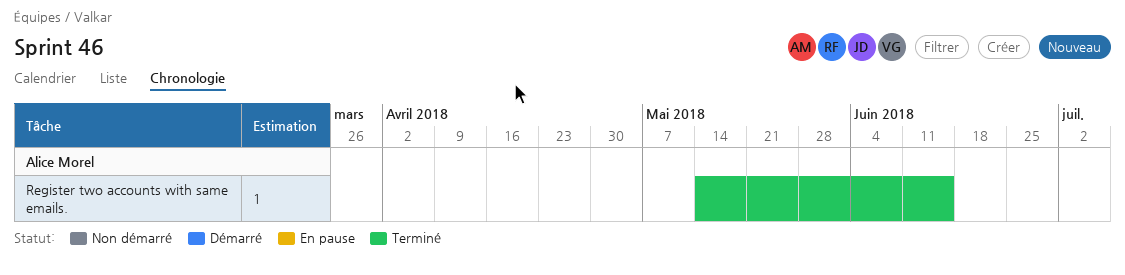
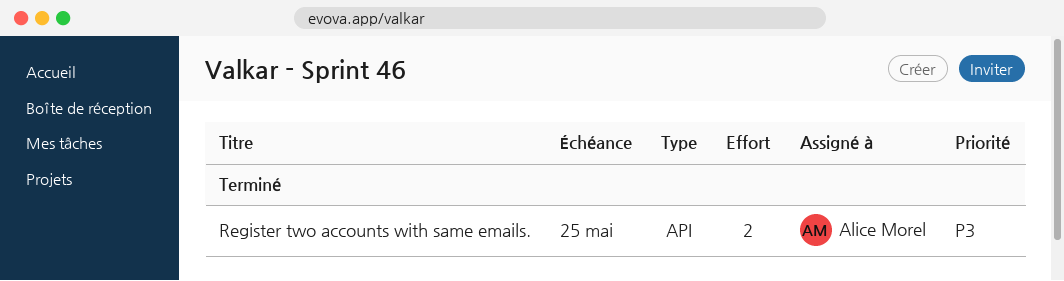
Register two accounts with same emails., estimate: 1 -> 2
Register two accounts with same emails., due: Jun 15 -> May 25

